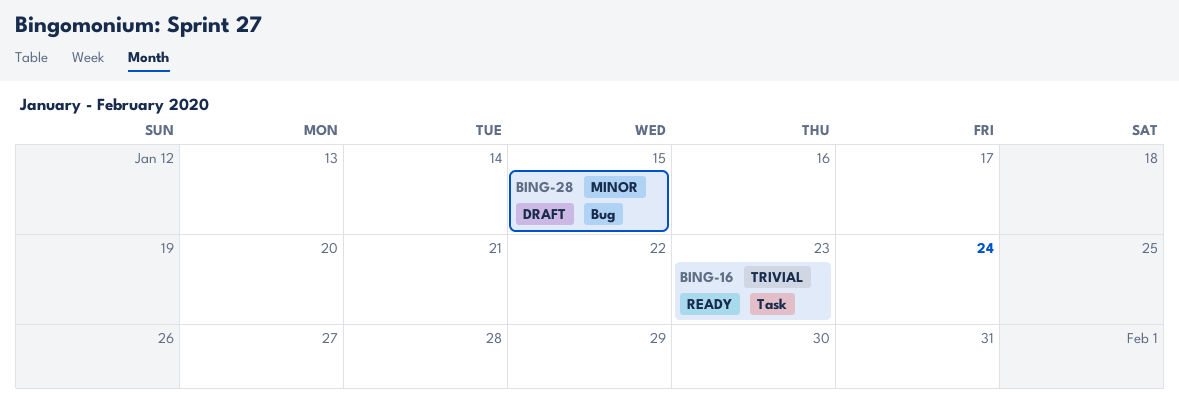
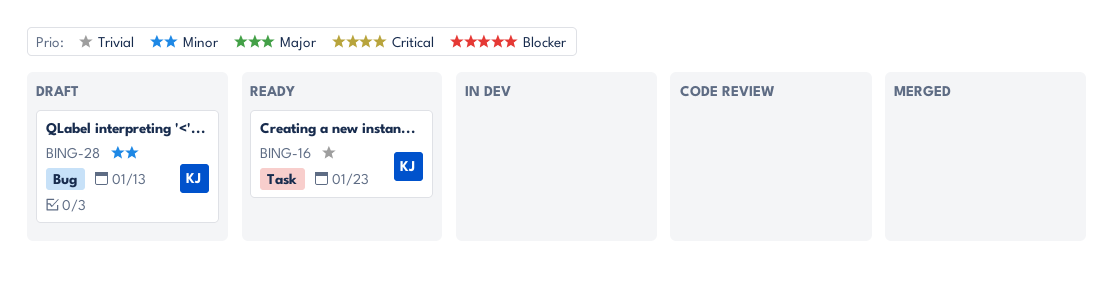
BING-28, due: Jan 15 -> Jan 13

